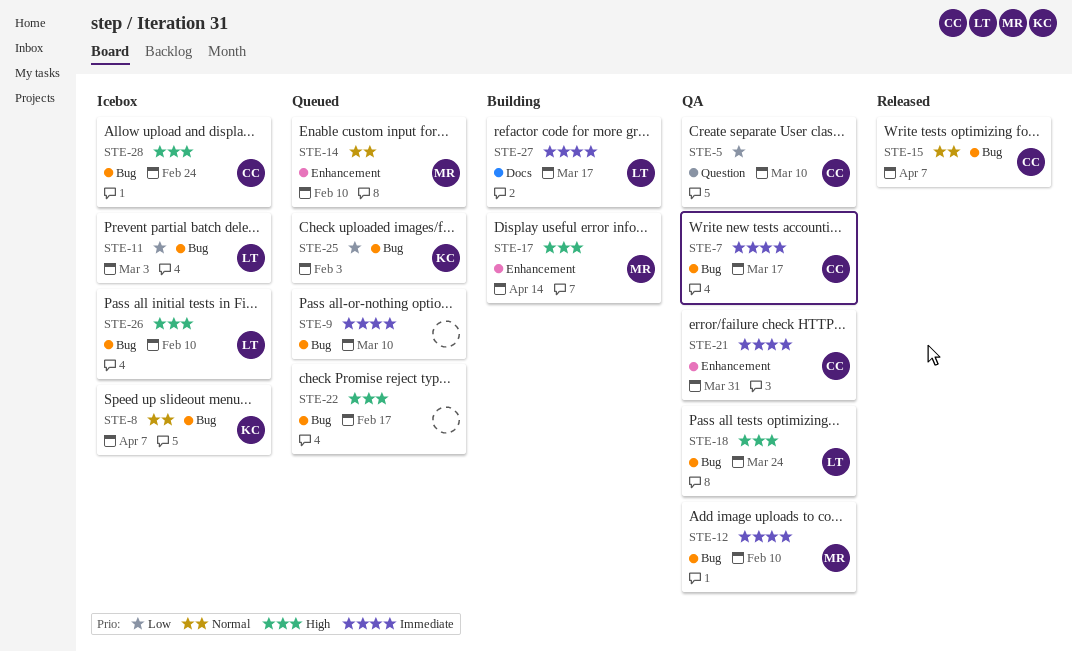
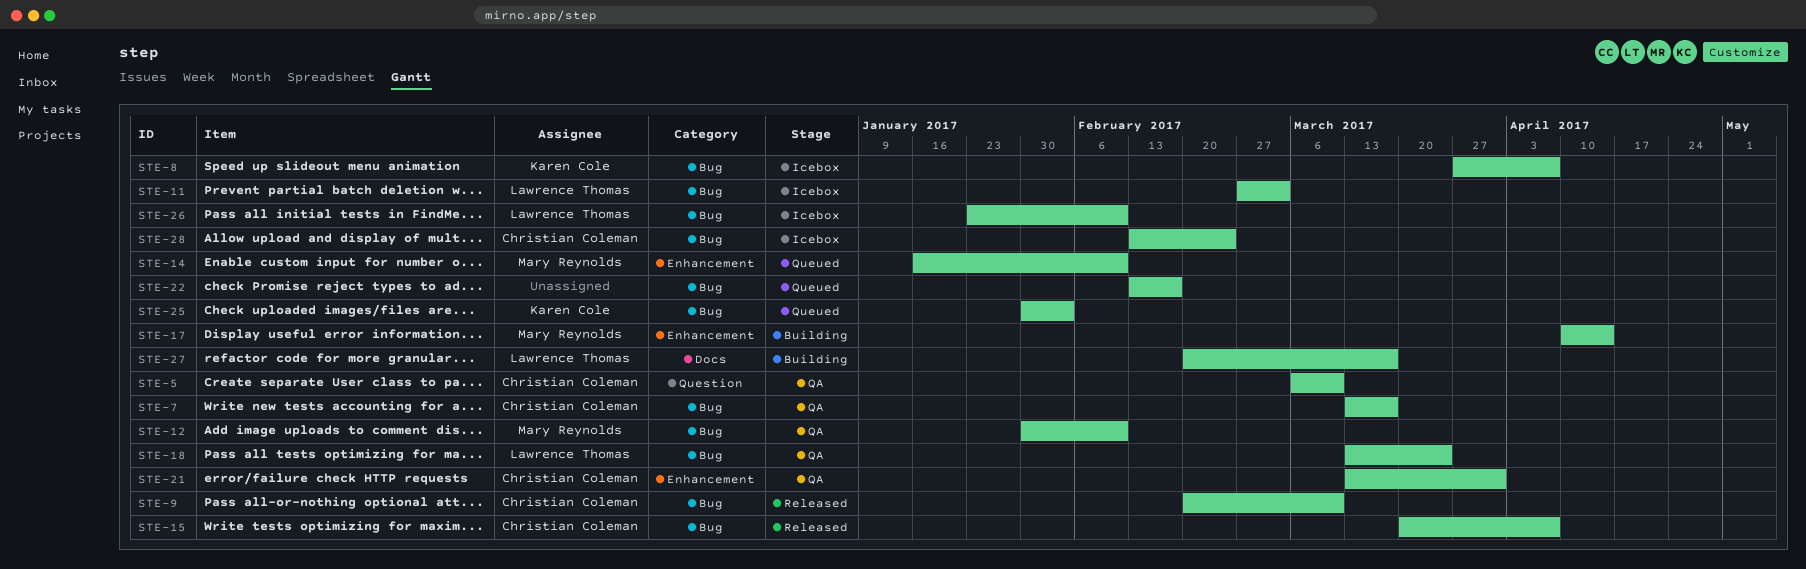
STE-9, status: Queued -> Released
STE-9, owner: none -> Christian Coleman

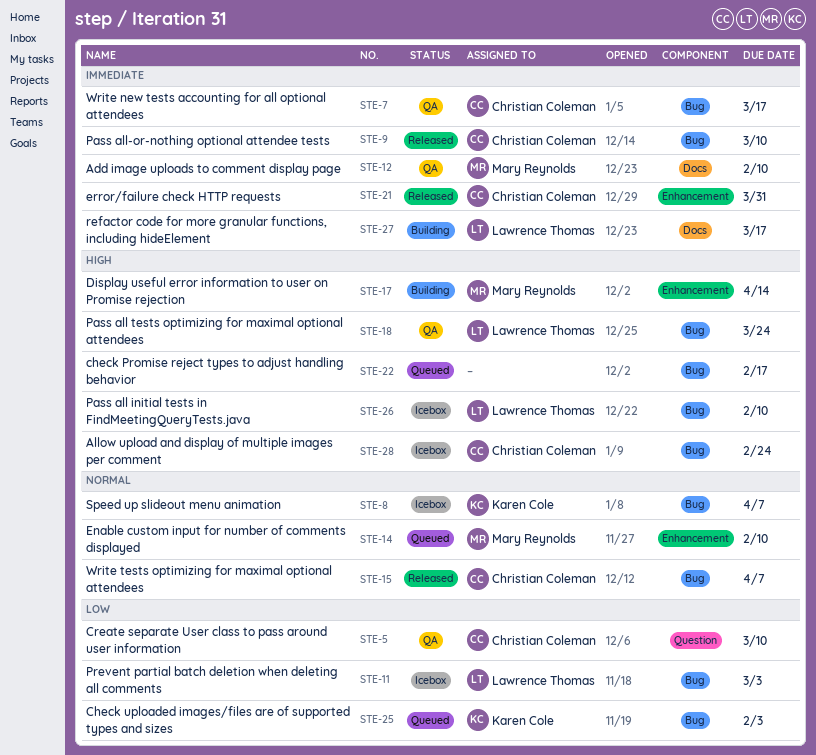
STE-12, label: Bug -> Docs
STE-21, status: QA -> Released

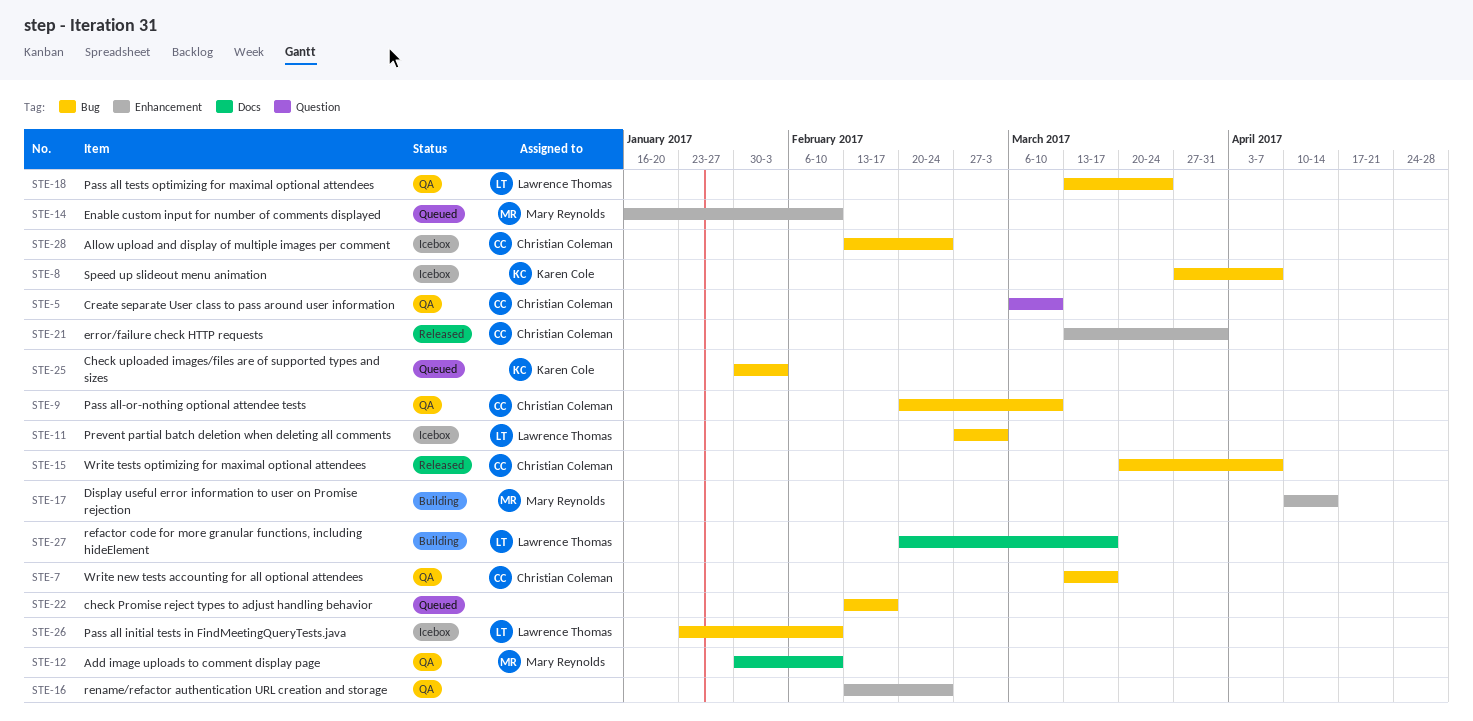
STE-9, status: Released -> QA
STE-16: none -> present

